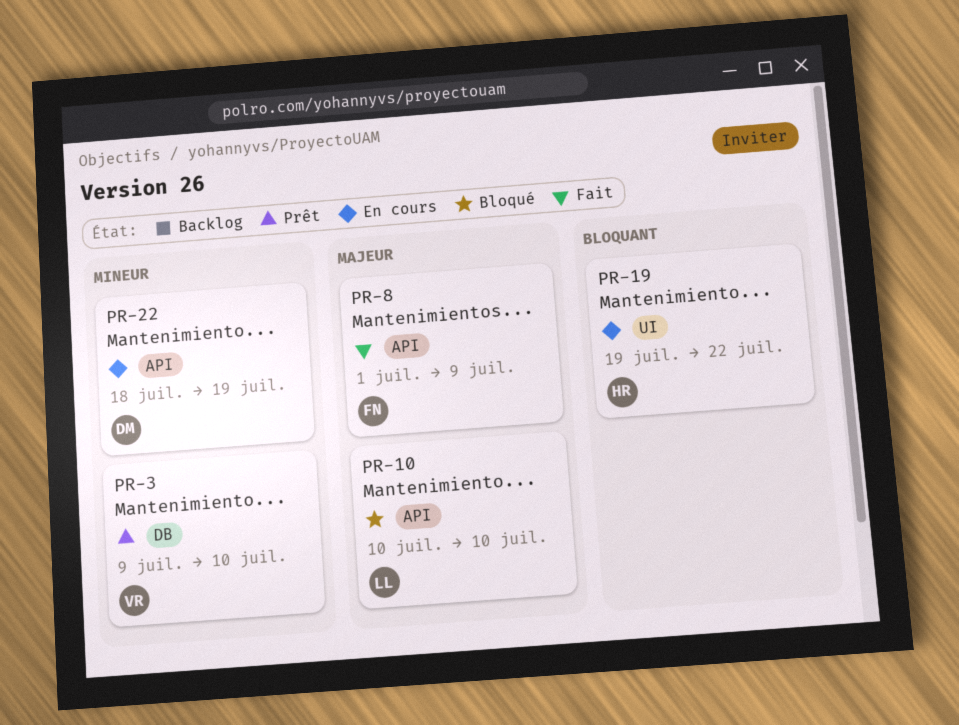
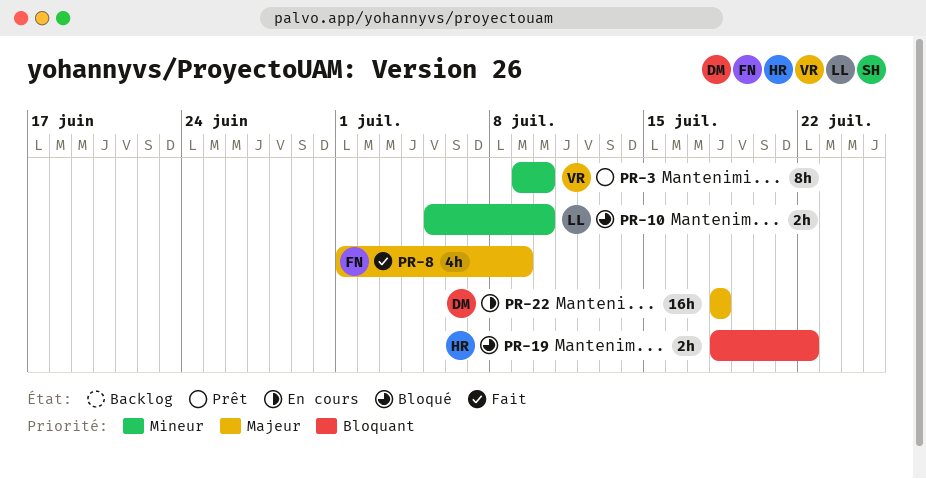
PR-10, priority: Majeur -> Mineur
PR-10, start: Jul 10 -> Jul 5
PR-19, status: En cours -> Bloqué
PR-19, start: Jul 19 -> Jul 18
PR-22, priority: Mineur -> Majeur
PR-22, due: Jul 19 -> Jul 18

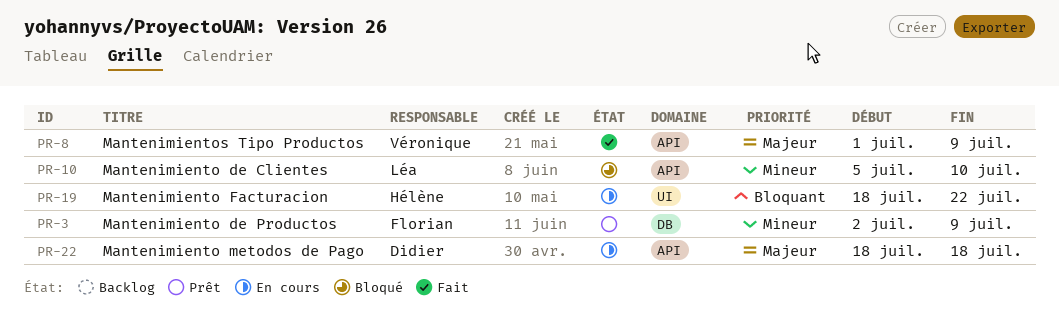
PR-3, owner: Véronique -> Florian
PR-3, start: Jul 9 -> Jul 2
PR-3, due: Jul 10 -> Jul 9
PR-8, owner: Florian -> Véronique
PR-19, status: Bloqué -> En cours

